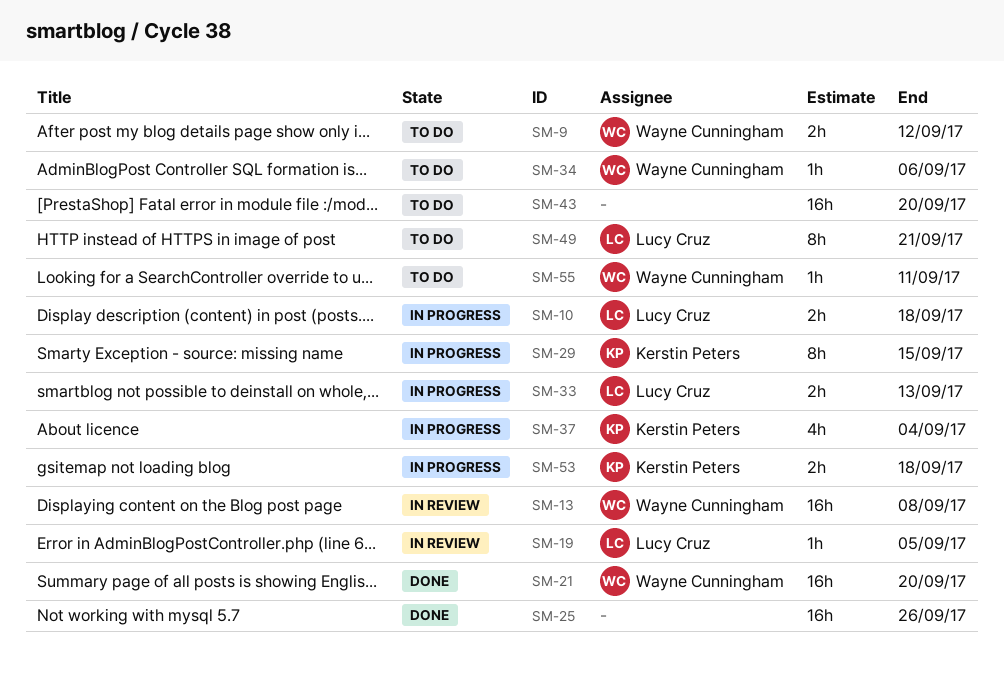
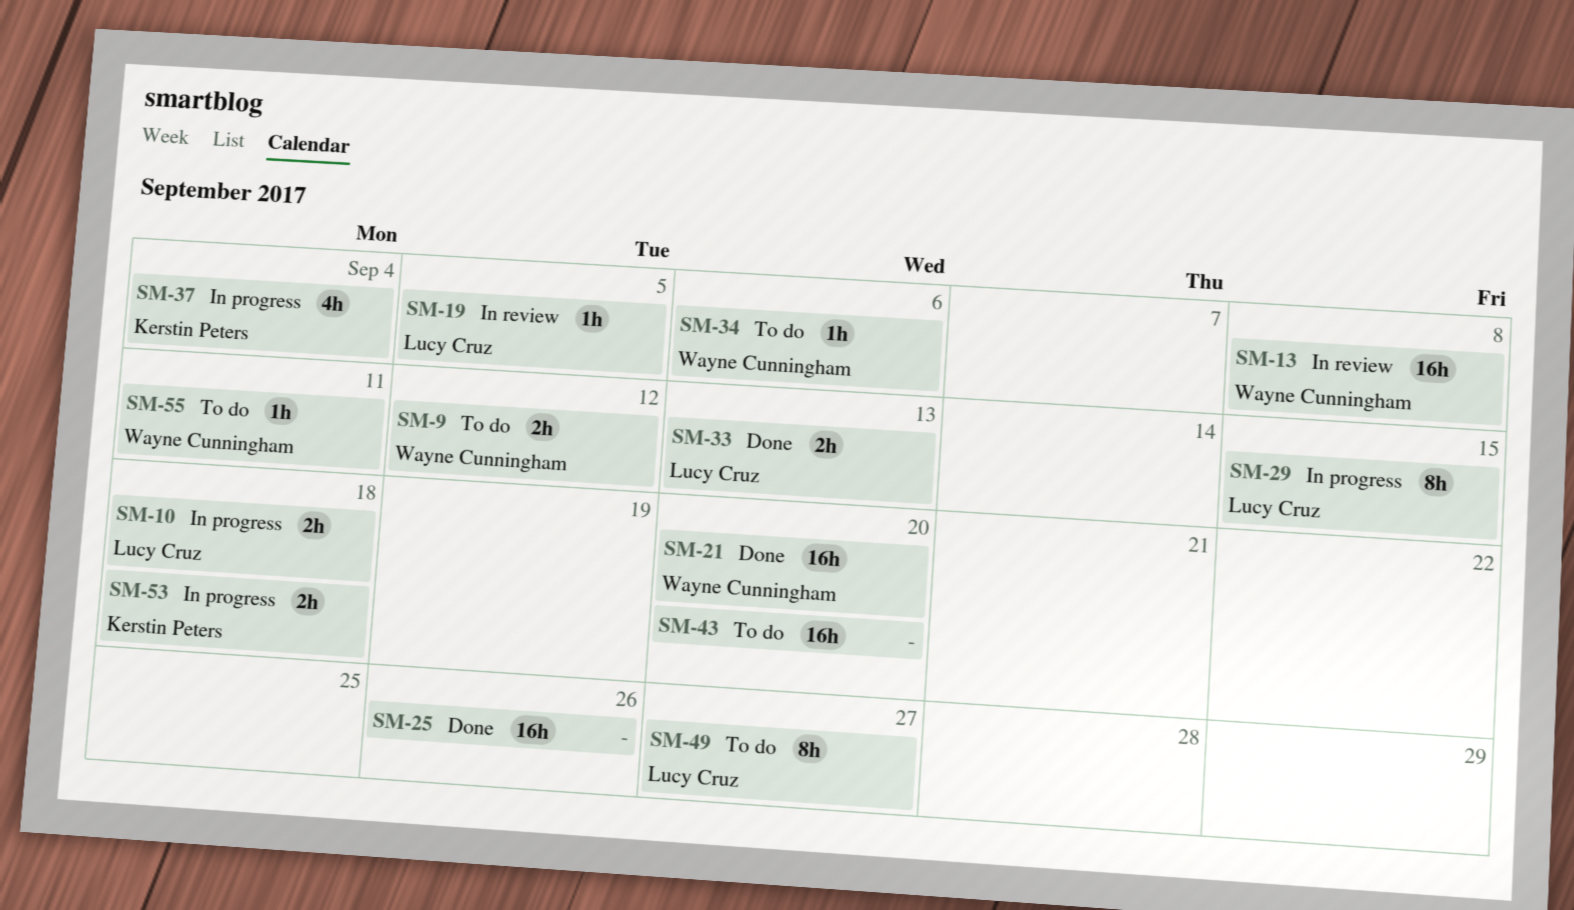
SM-29, owner: Kerstin Peters -> Lucy Cruz
SM-33, status: In progress -> Done
SM-49, due: Sep 21 -> Sep 27

